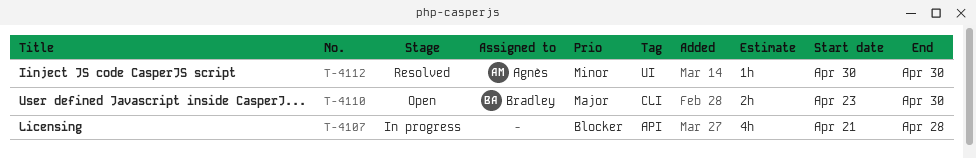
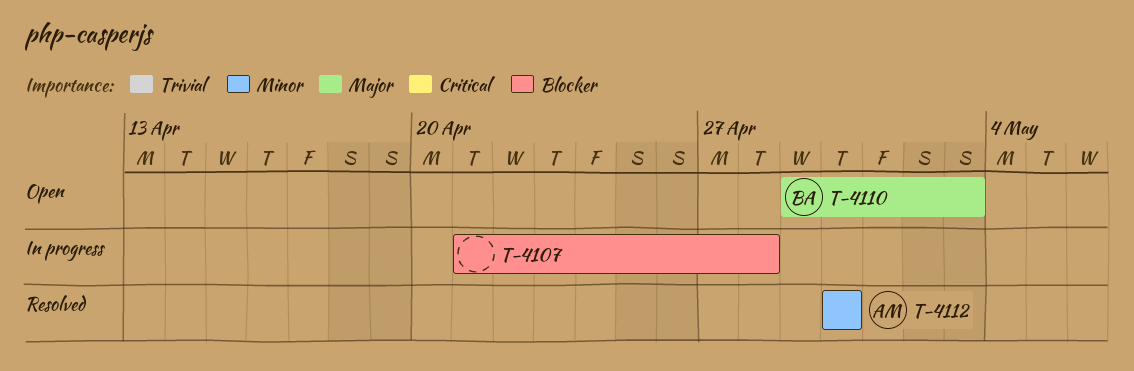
T-4110, start: Apr 23 -> Apr 29
T-4110, due: Apr 30 -> May 3

